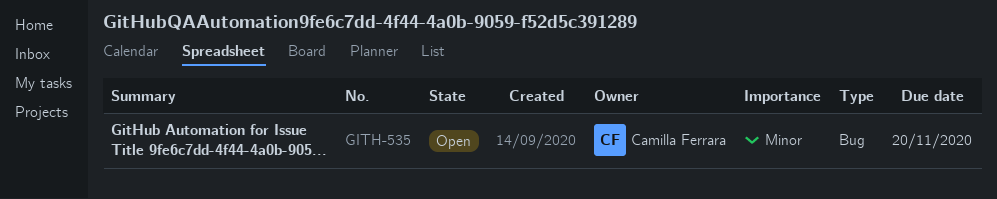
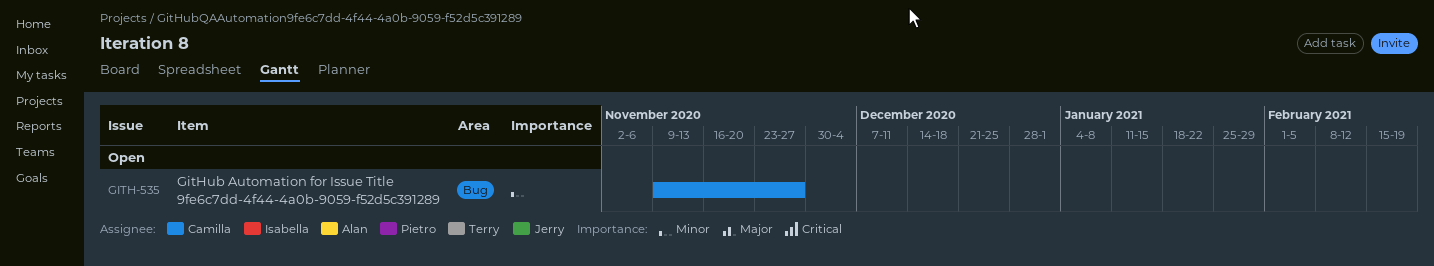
GITH-535, due: Nov 20 -> Nov 27

